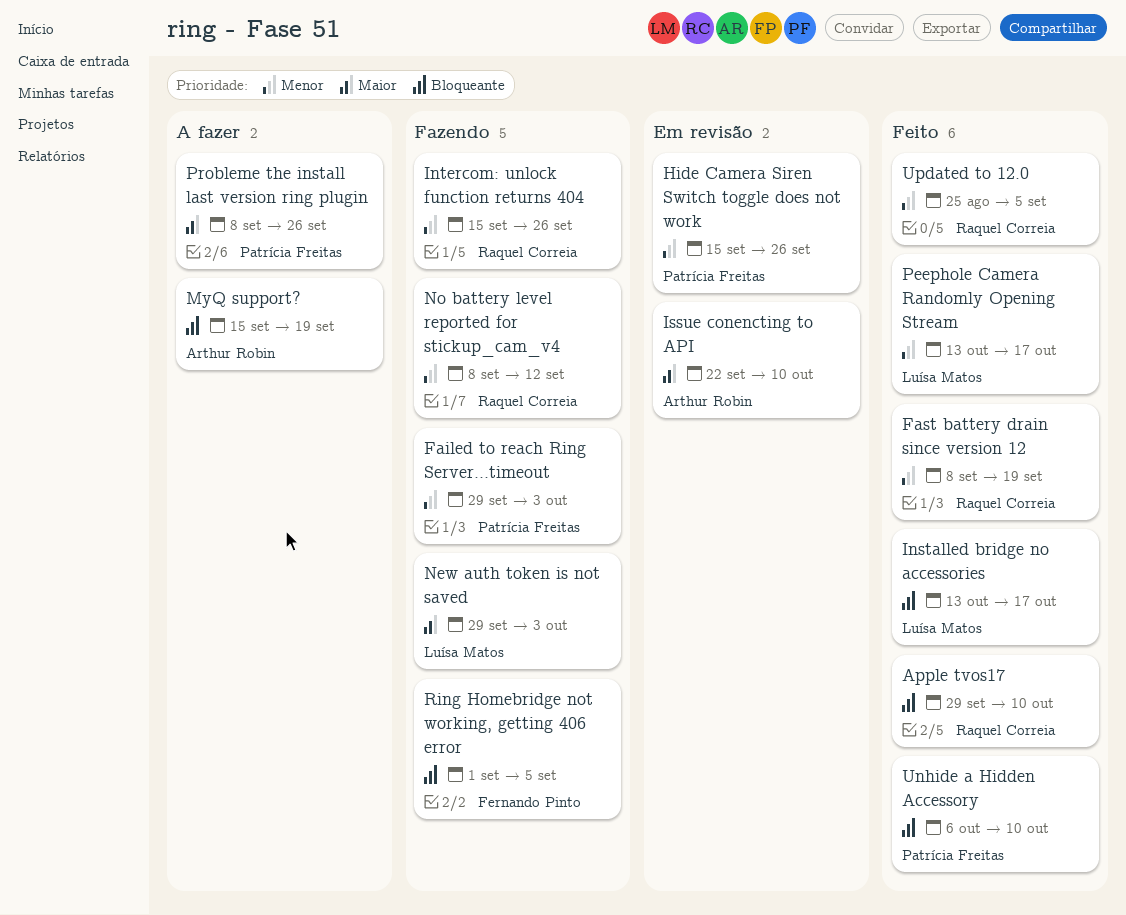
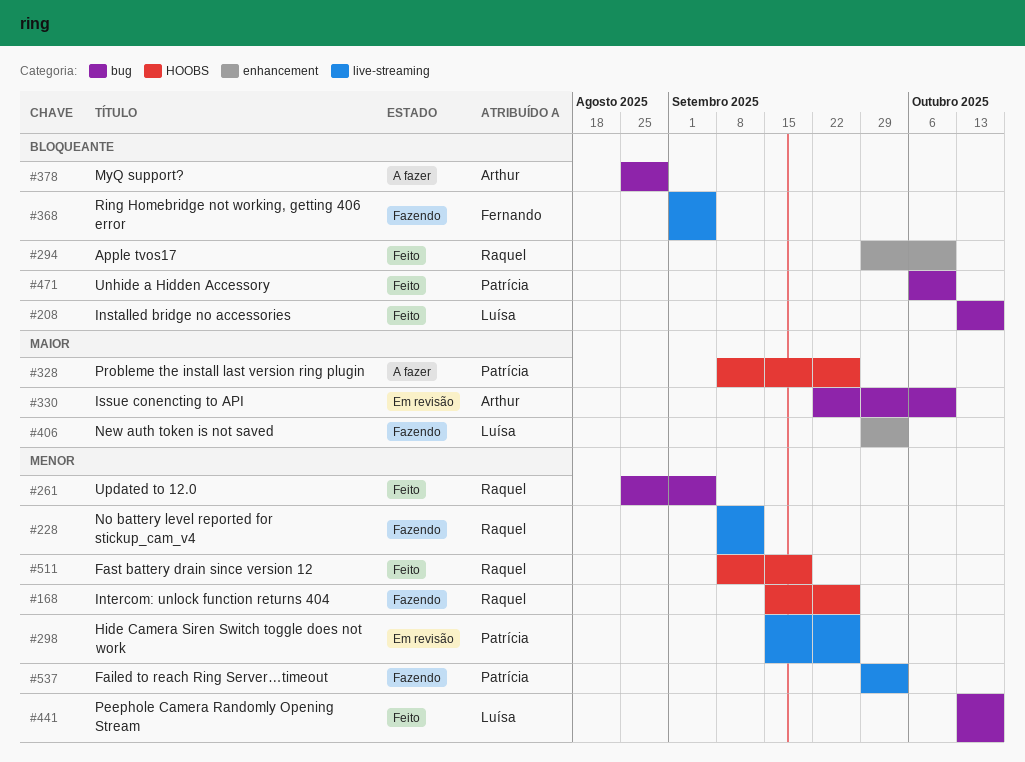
MyQ support?, start: Sep 15 -> Aug 25
MyQ support?, due: Sep 19 -> Aug 29

